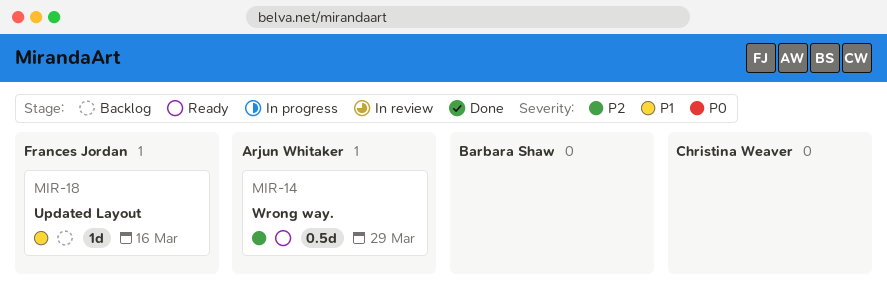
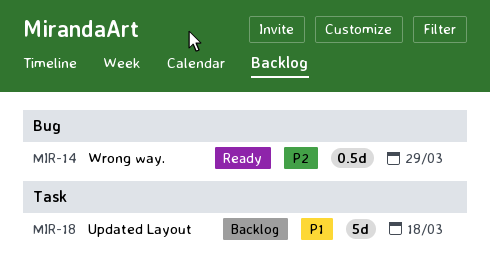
MIR-18, estimate: 1d -> 5d
MIR-18, due: Mar 16 -> Mar 18

